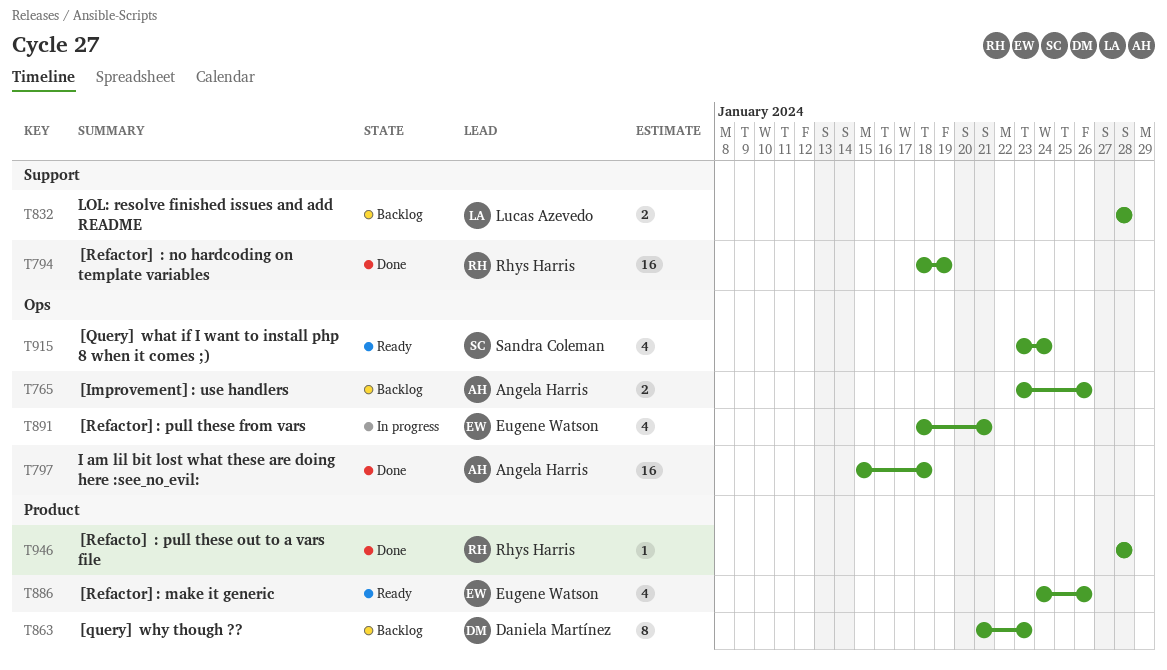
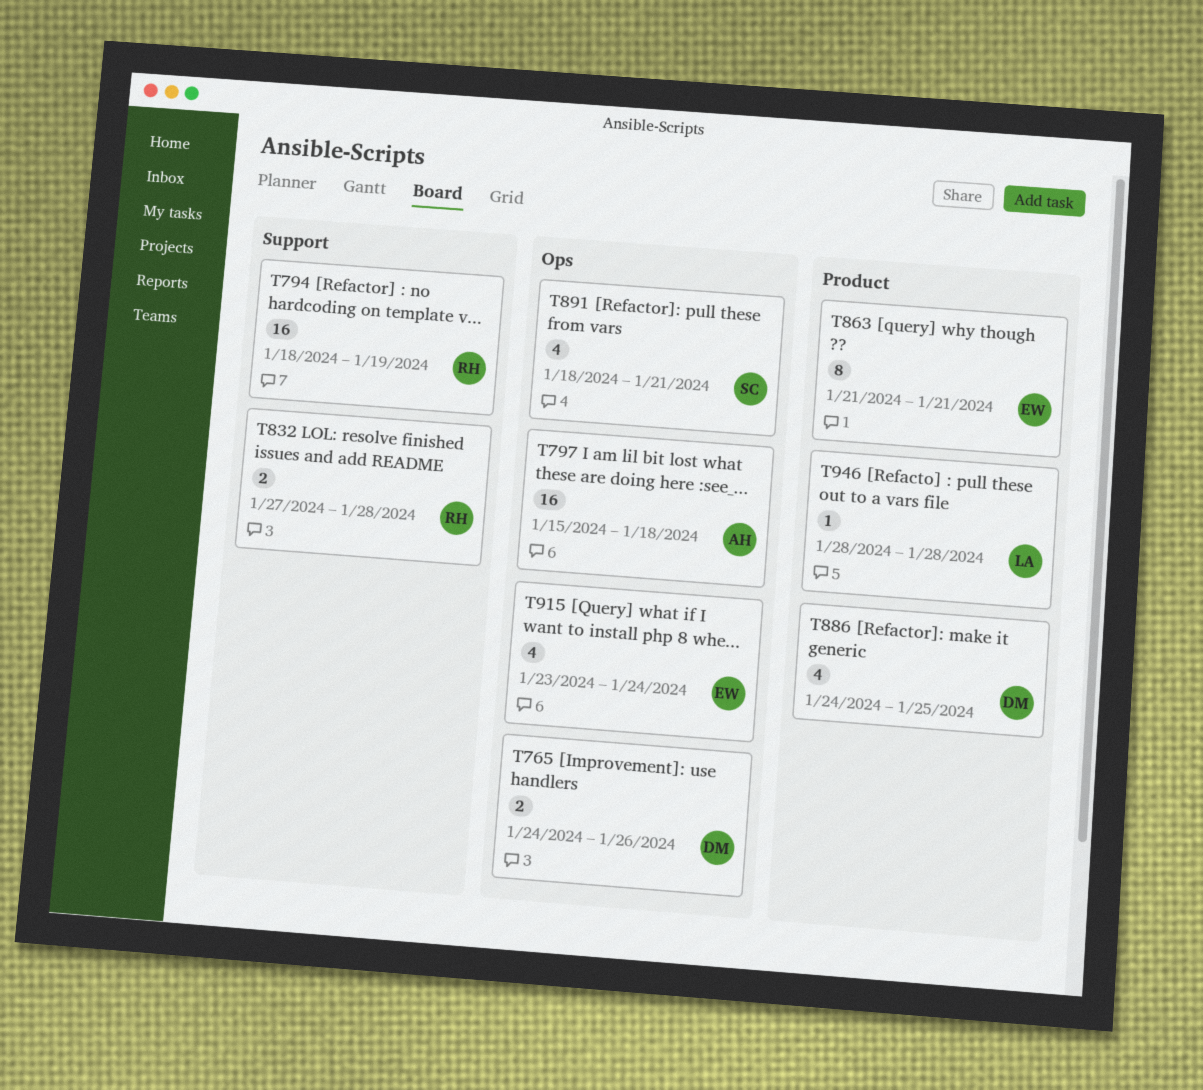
T765, owner: Angela Harris -> Daniela Martínez
T765, start: Jan 23 -> Jan 24
T832, owner: Lucas Azevedo -> Rhys Harris
T832, start: Jan 28 -> Jan 27
T863, owner: Daniela Martínez -> Eugene Watson
T863, due: Jan 23 -> Jan 21
T886, owner: Eugene Watson -> Daniela Martínez
T886, due: Jan 26 -> Jan 25
T891, owner: Eugene Watson -> Sandra Coleman
T915, owner: Sandra Coleman -> Eugene Watson
T946, owner: Rhys Harris -> Lucas Azevedo

